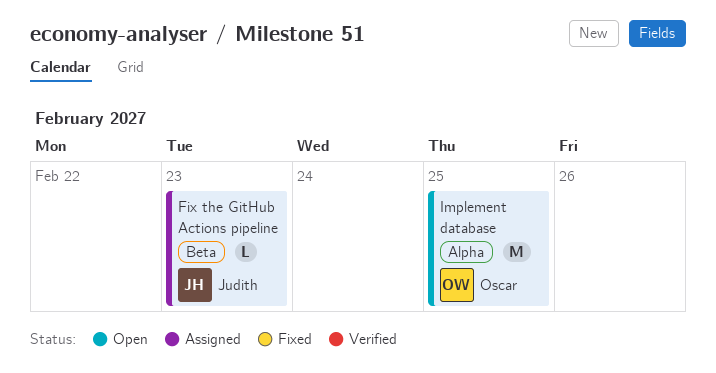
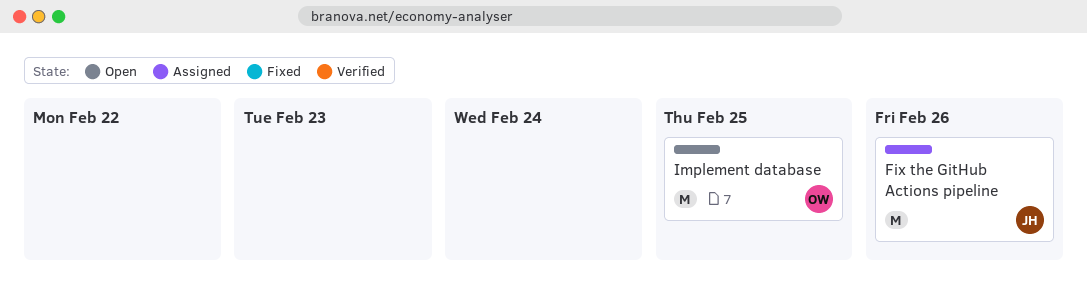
Fix the GitHub Actions pipeline, estimate: L -> M
Fix the GitHub Actions pipeline, due: Feb 23 -> Feb 26

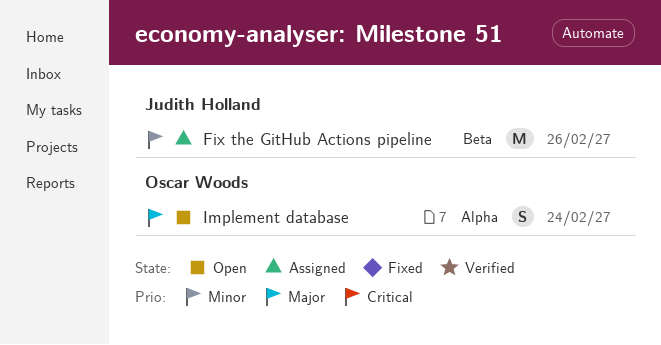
Implement database, estimate: M -> S
Implement database, due: Feb 25 -> Feb 24

